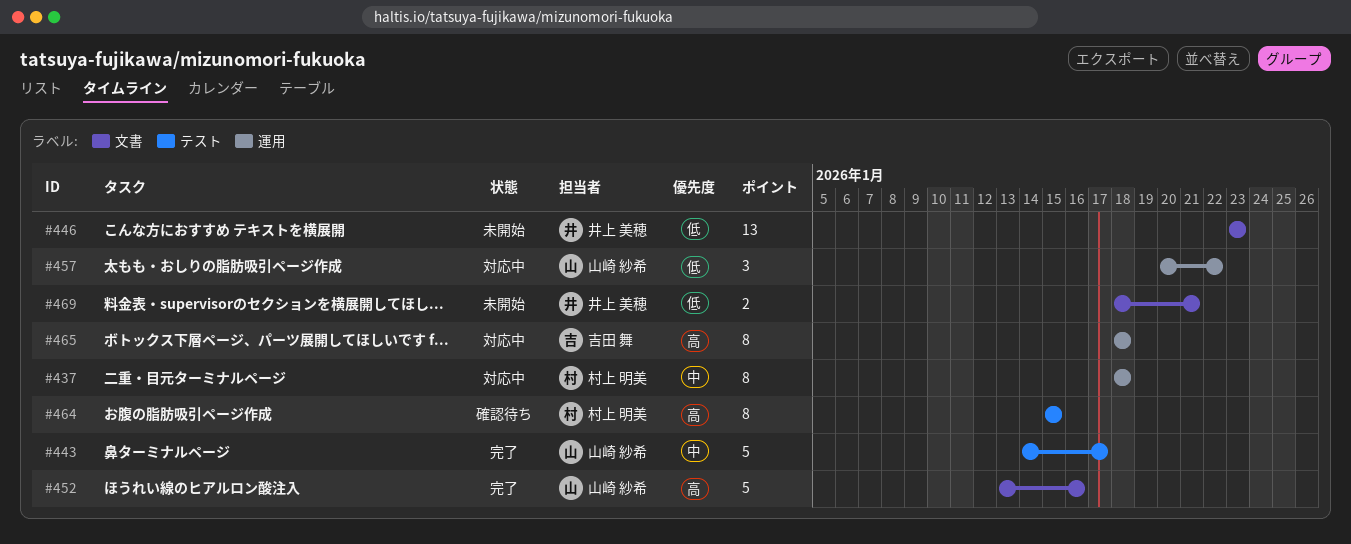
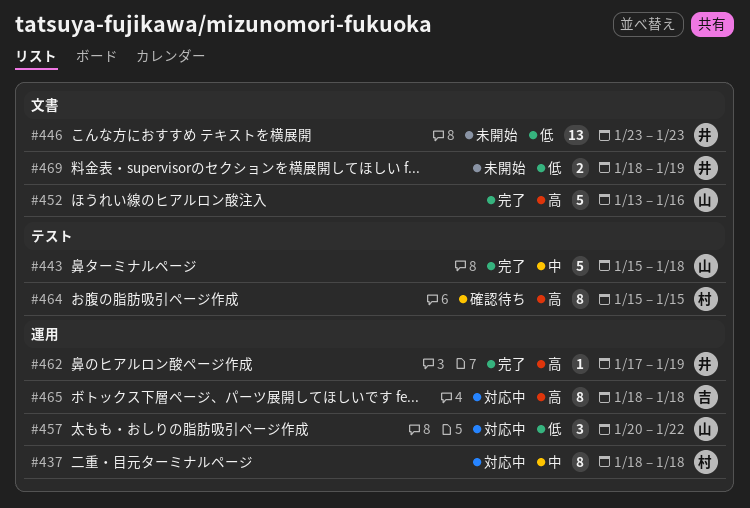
#443, start: Jan 14 -> Jan 15
#443, due: Jan 17 -> Jan 18
#462: none -> present
#469, due: Jan 21 -> Jan 19

